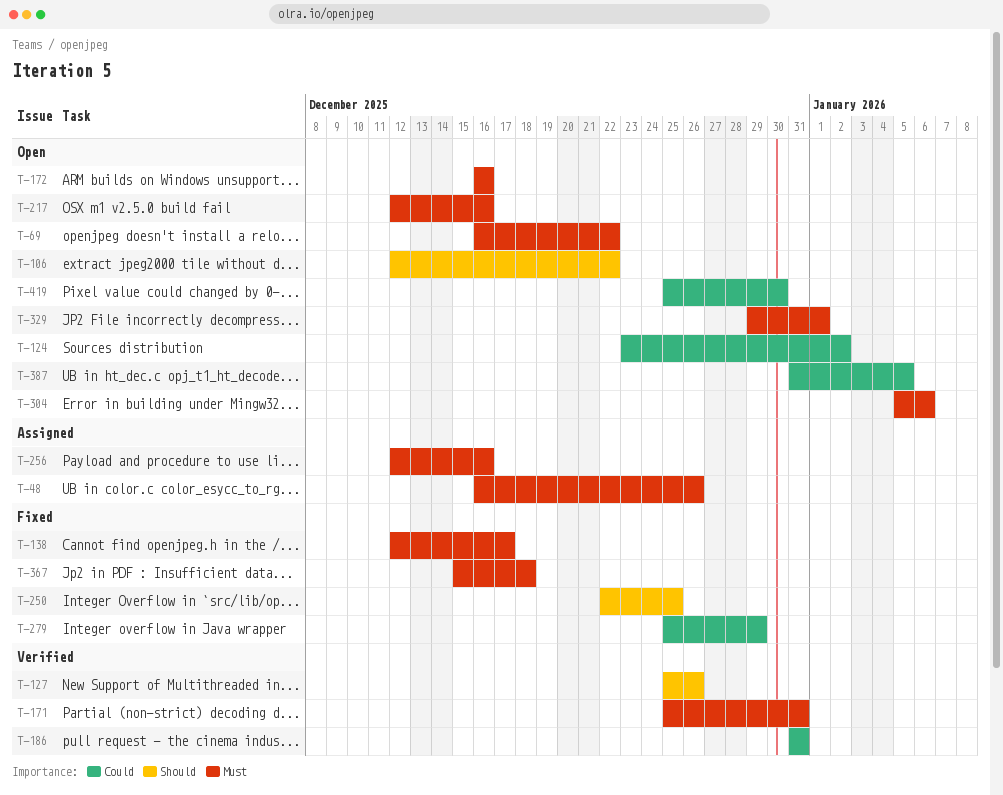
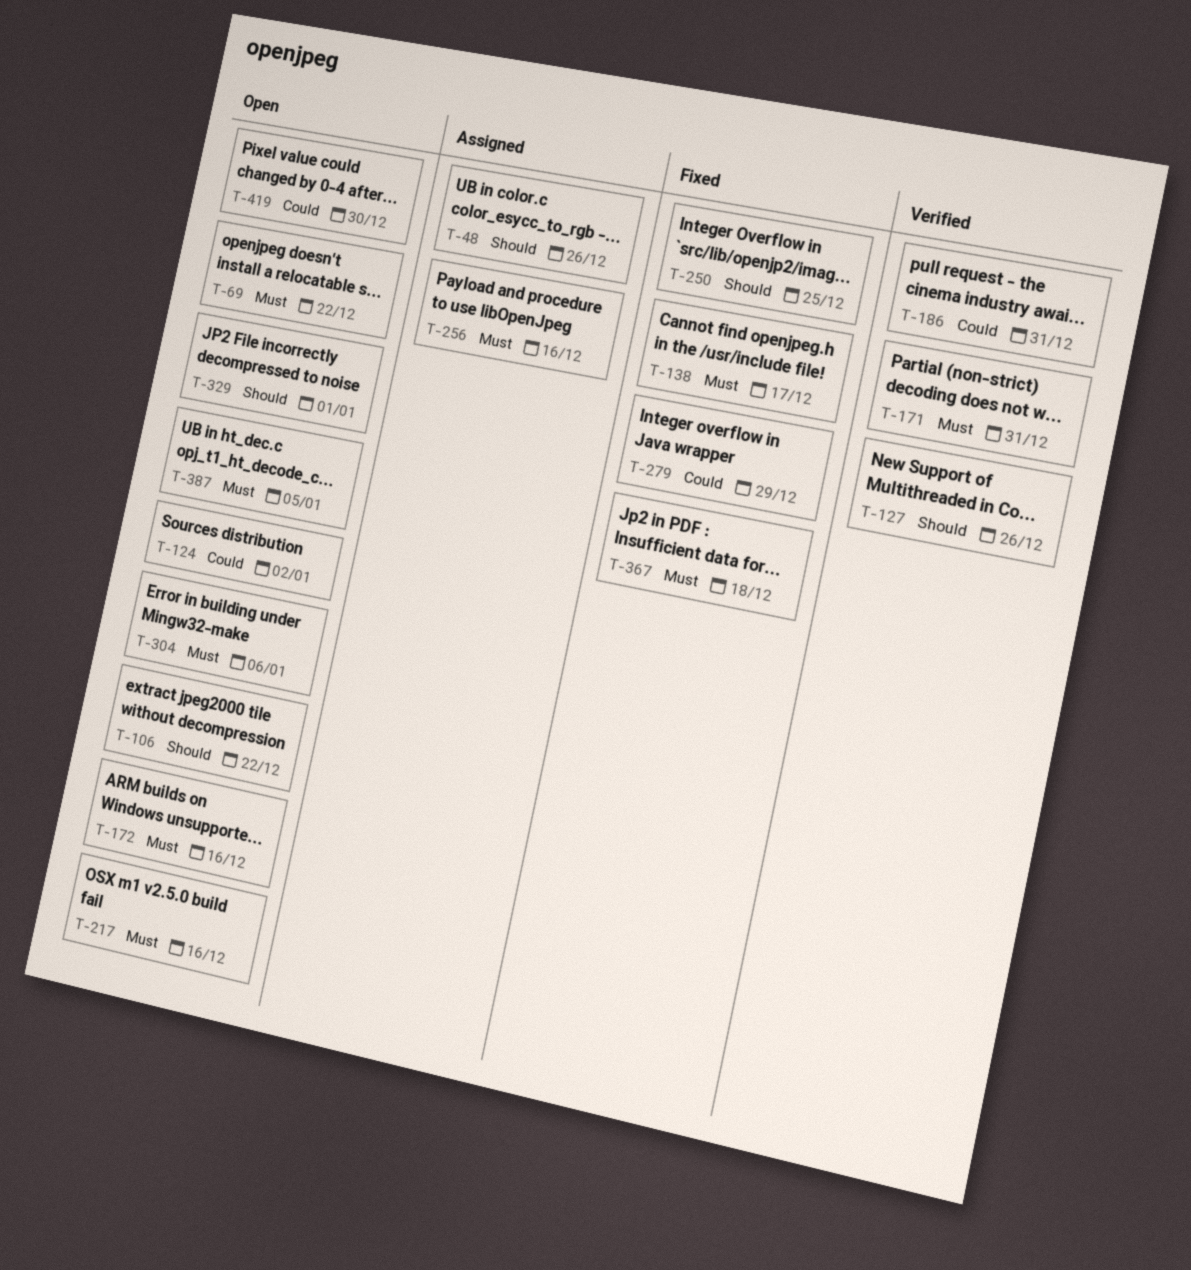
T-48, priority: Must -> Should
T-329, priority: Must -> Should
T-387, priority: Could -> Must

